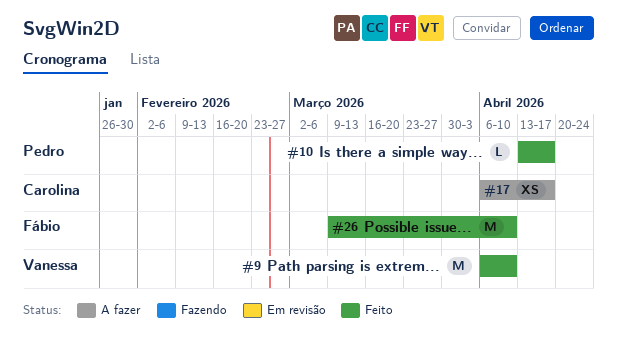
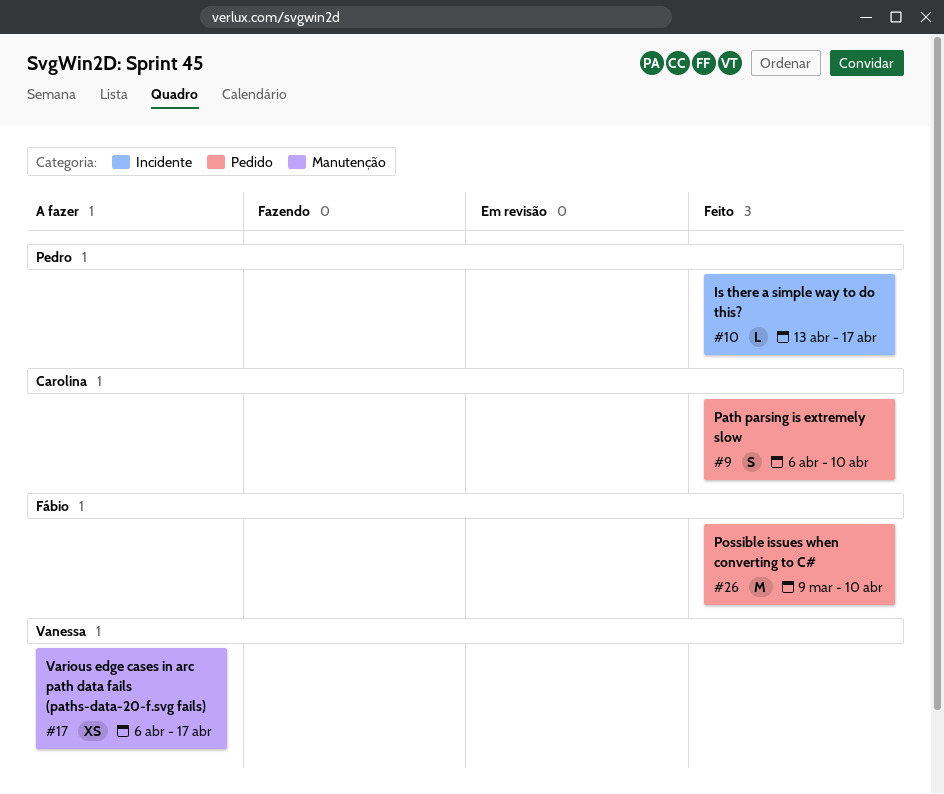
#9, owner: Vanessa -> Carolina
#9, estimate: M -> S
#17, owner: Carolina -> Vanessa

